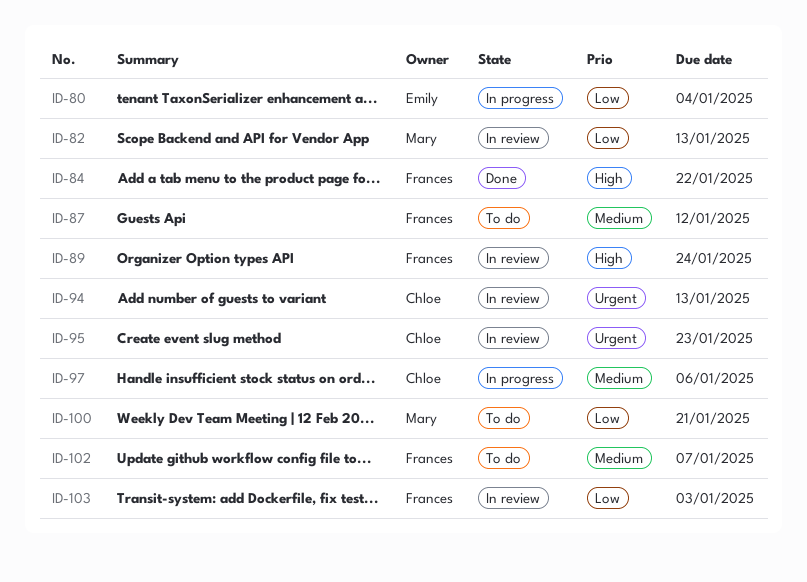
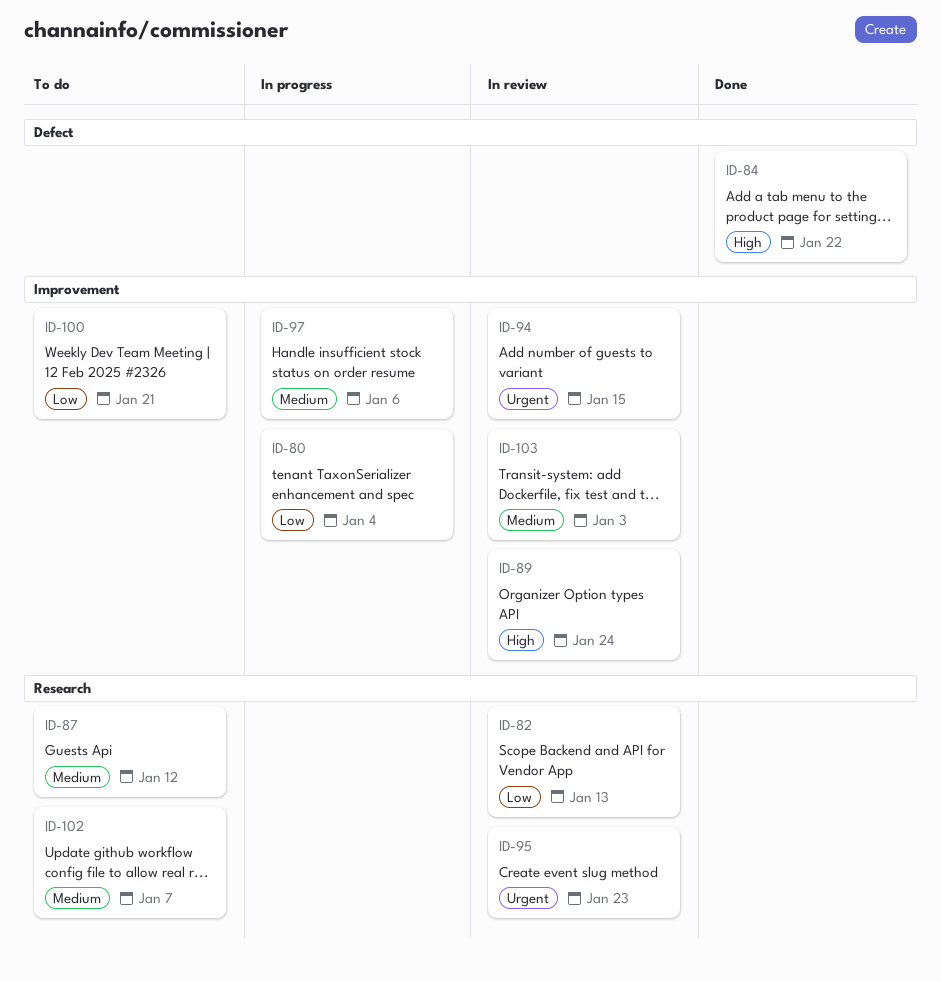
ID-94, due: Jan 13 -> Jan 15
ID-103, priority: Low -> Medium

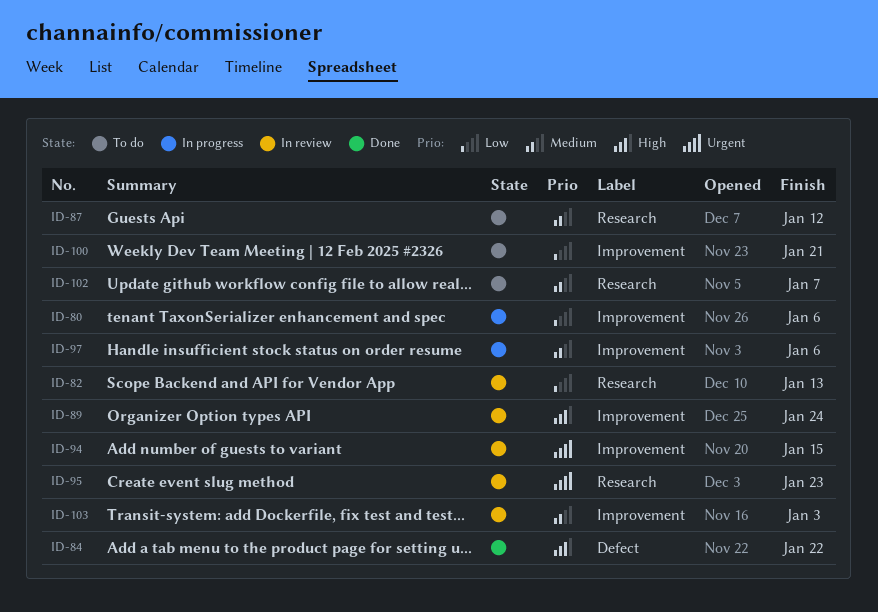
ID-80, due: Jan 4 -> Jan 6

